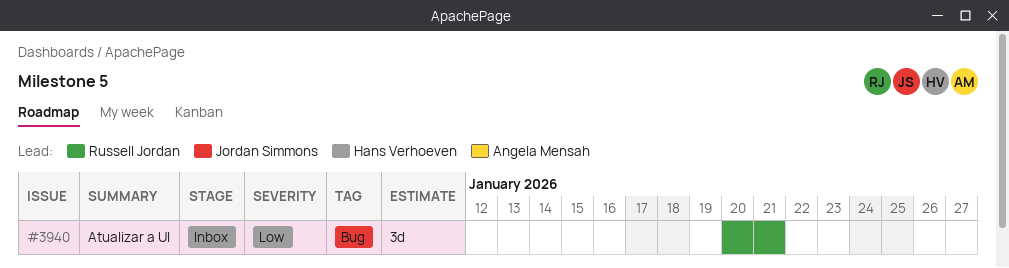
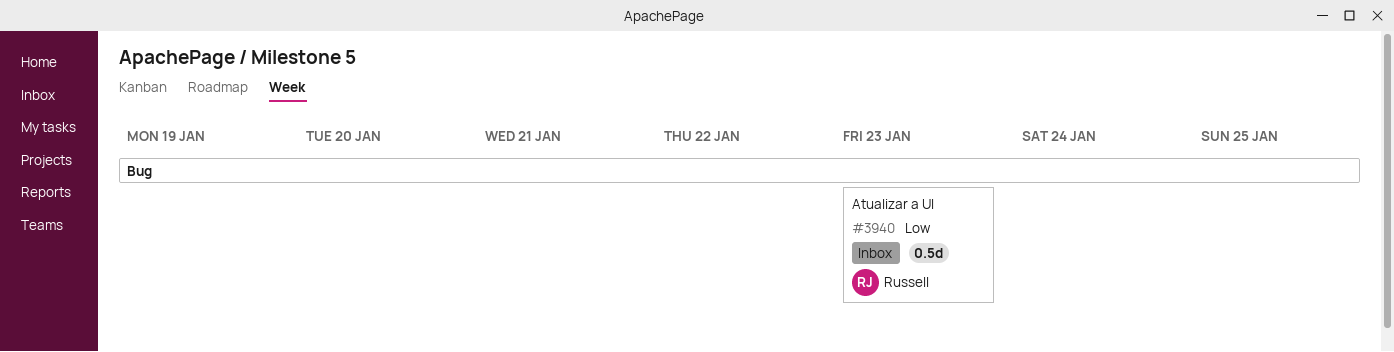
#3940, estimate: 3d -> 0.5d
#3940, due: Jan 21 -> Jan 23

